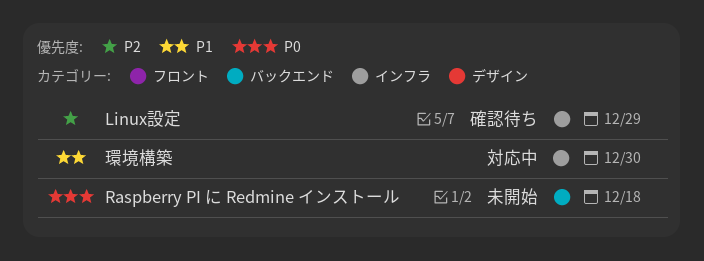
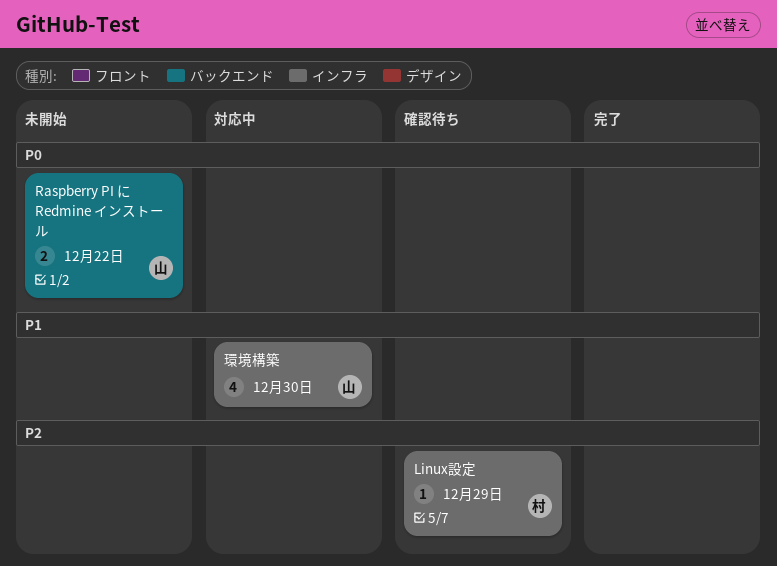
Raspberry PI に Redmine インストール, due: Dec 18 -> Dec 22

